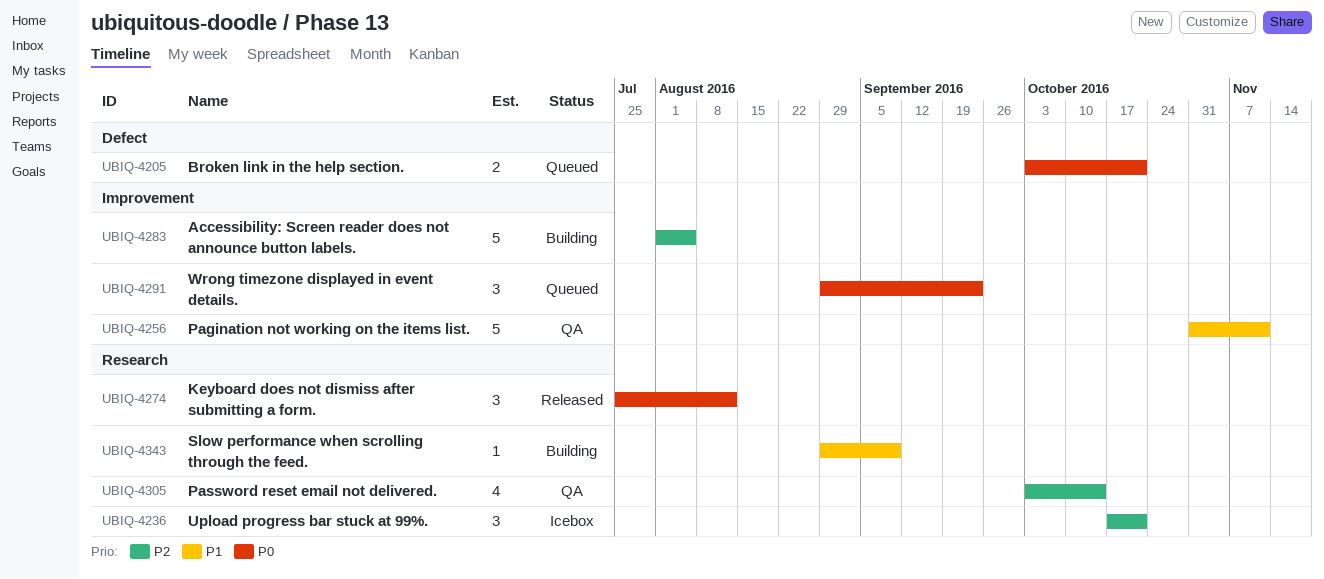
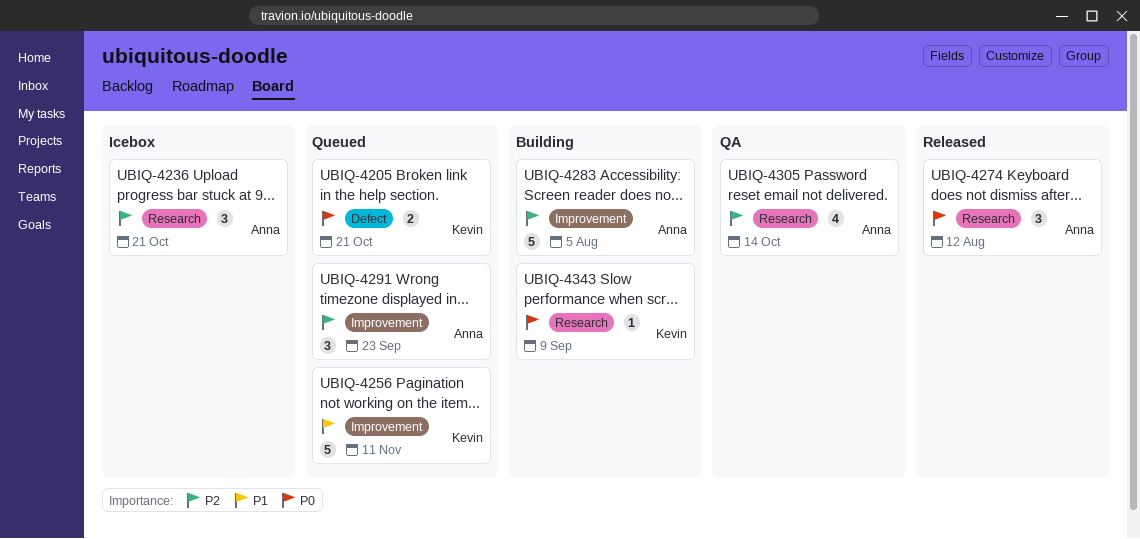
UBIQ-4256, status: QA -> Queued
UBIQ-4291, priority: P0 -> P2
UBIQ-4343, priority: P1 -> P0

